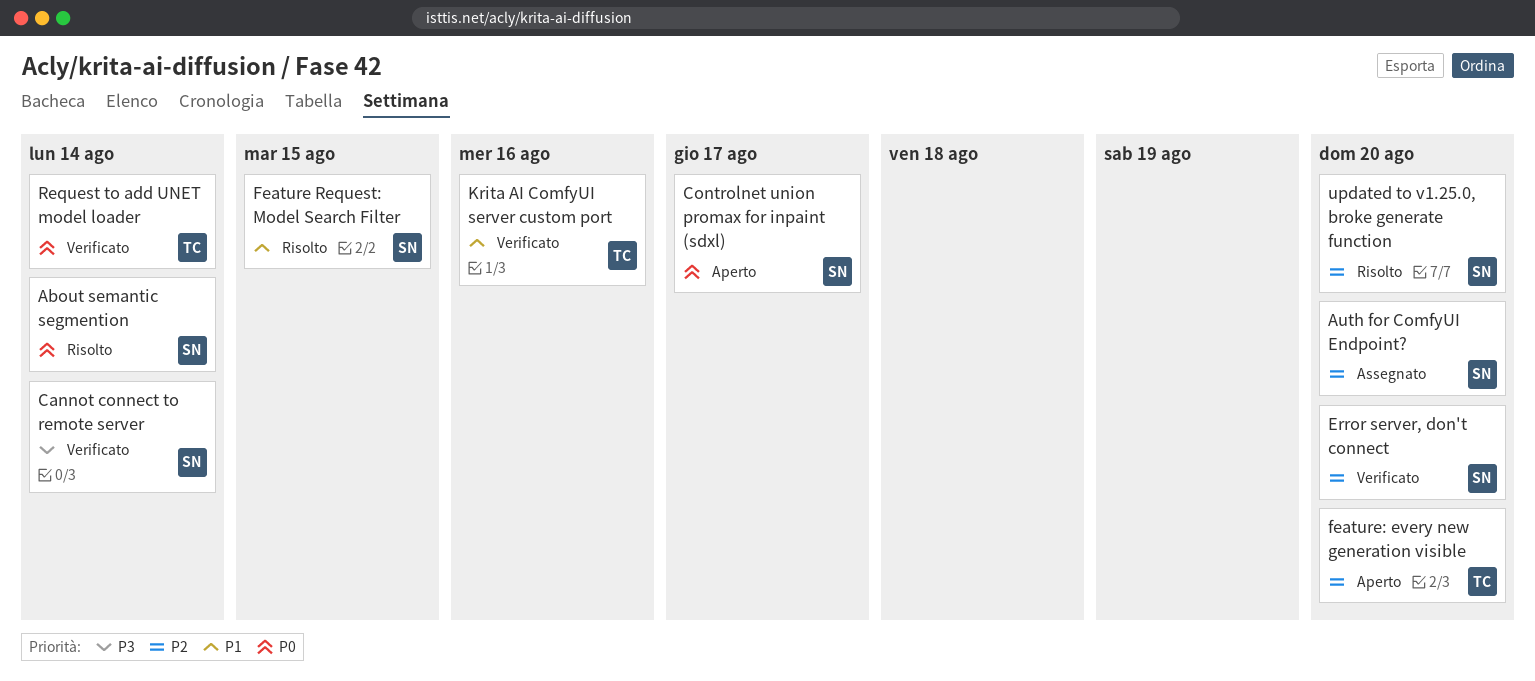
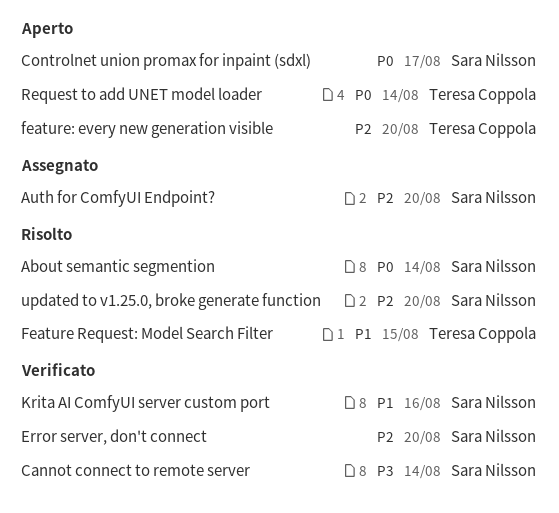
Feature Request: Model Search Filter, owner: Sara Nilsson -> Teresa Coppola
Krita AI ComfyUI server custom port, owner: Teresa Coppola -> Sara Nilsson
Request to add UNET model loader, status: Verificato -> Aperto

